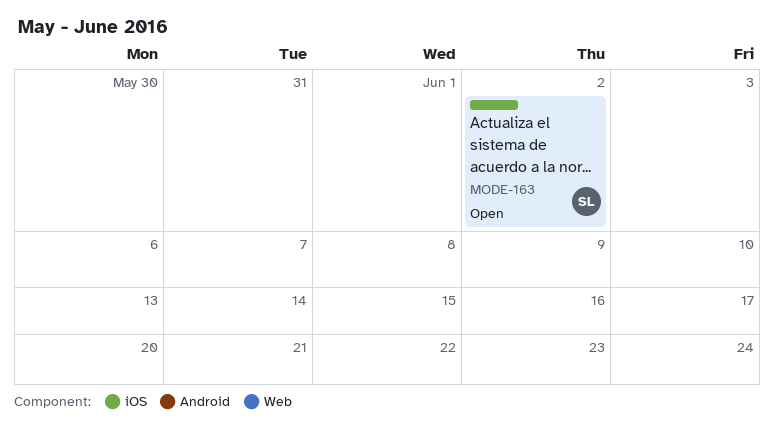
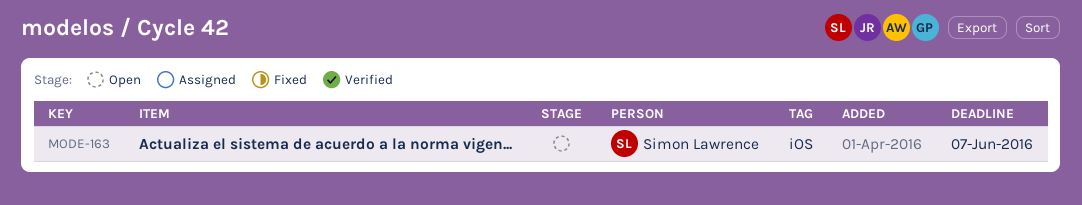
MODE-163, due: Jun 2 -> Jun 7

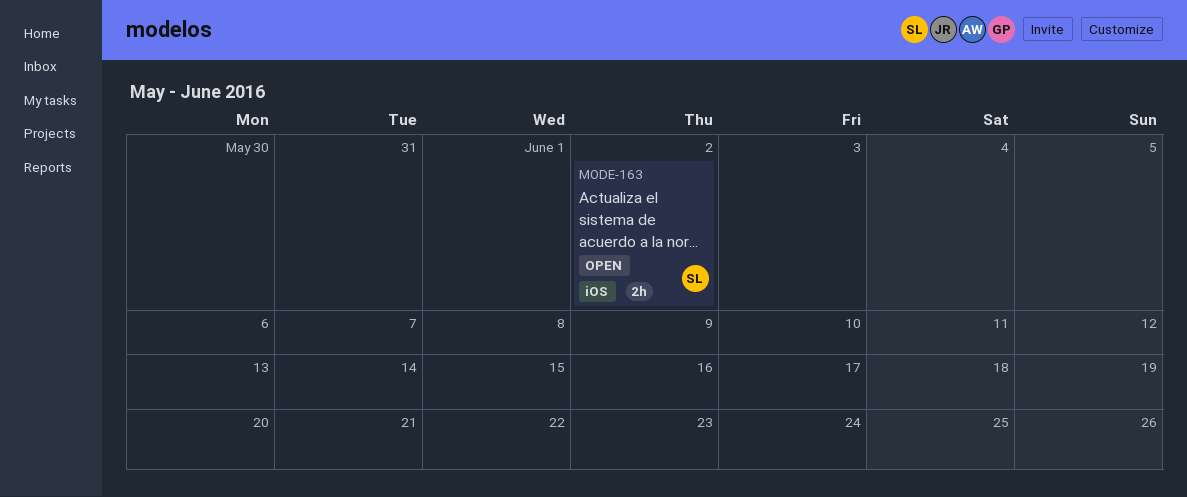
MODE-163, due: Jun 7 -> Jun 2

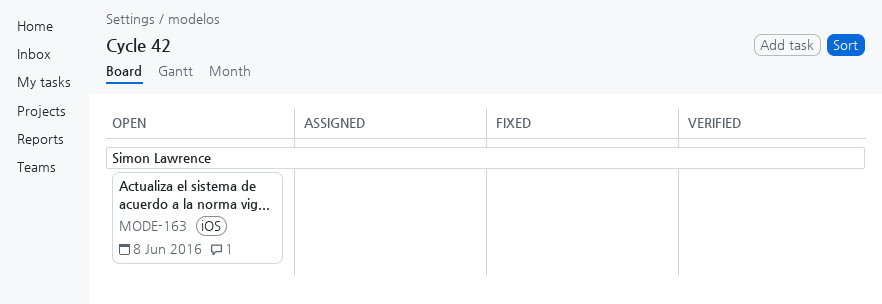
MODE-163, due: Jun 2 -> Jun 8

